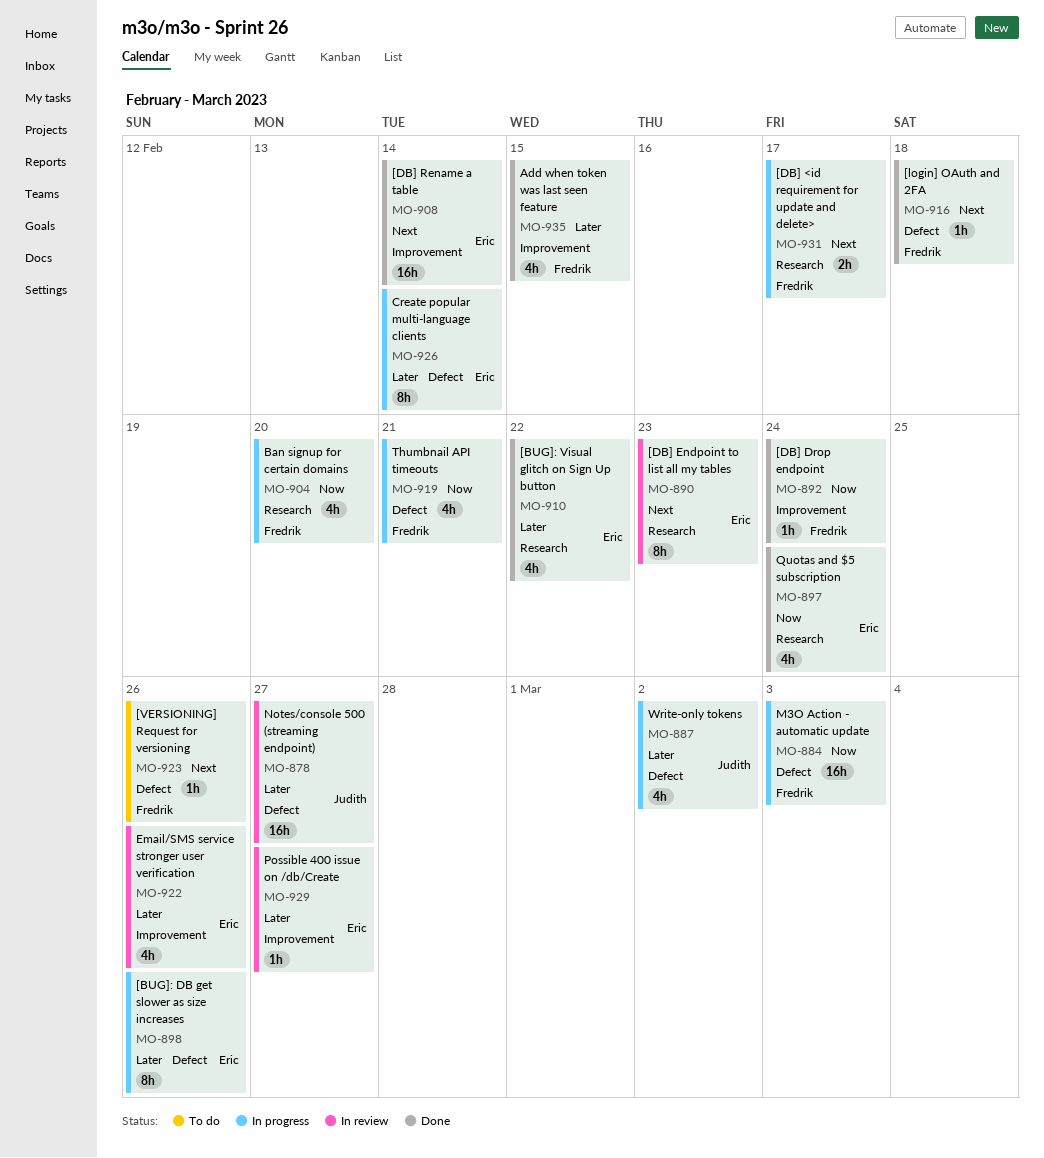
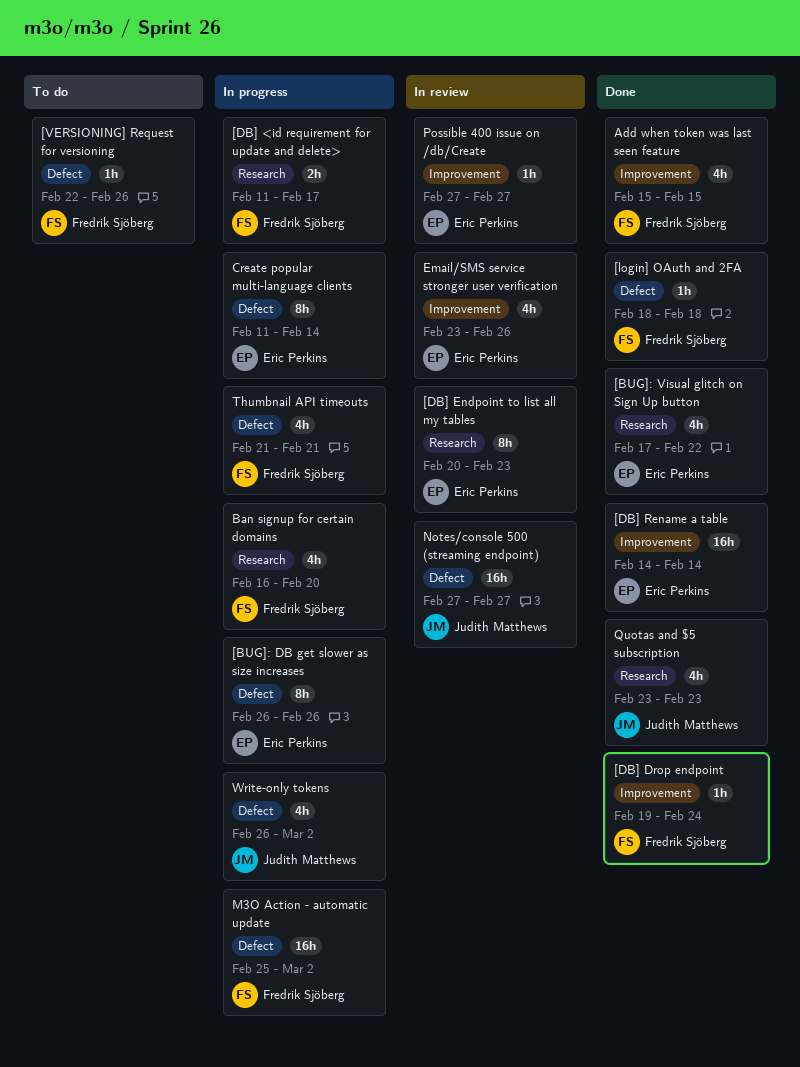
M3O Action - automatic update, due: Mar 3 -> Mar 2
Quotas and $5 subscription, owner: Eric Perkins -> Judith Matthews
Quotas and $5 subscription, due: Feb 24 -> Feb 23

